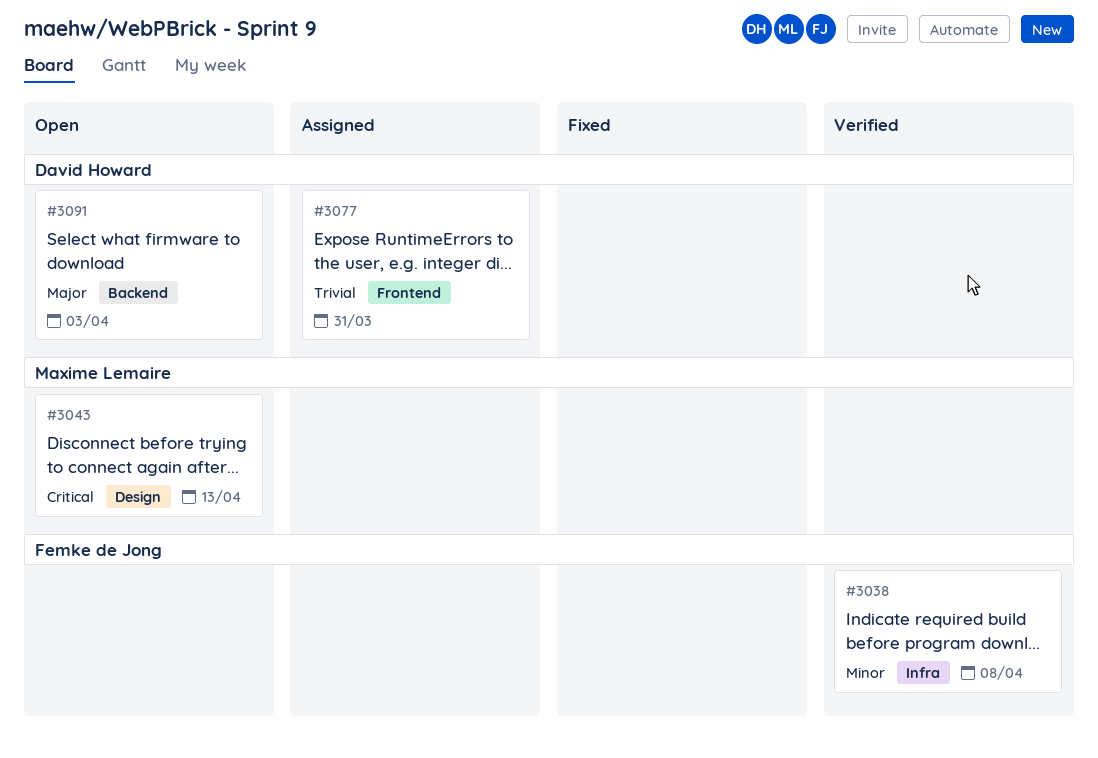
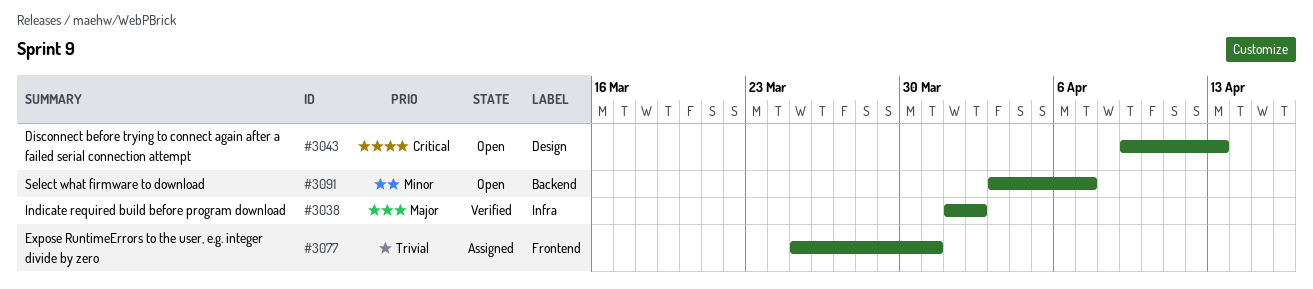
#3038, priority: Minor -> Major
#3038, due: Apr 8 -> Apr 2
#3091, priority: Major -> Minor
#3091, due: Apr 3 -> Apr 7

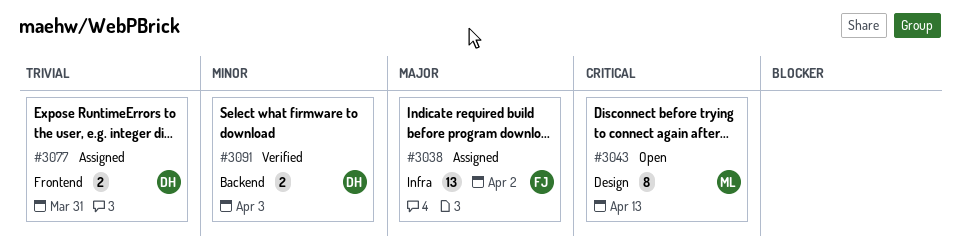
#3038, status: Verified -> Assigned
#3091, status: Open -> Verified
#3091, due: Apr 7 -> Apr 3

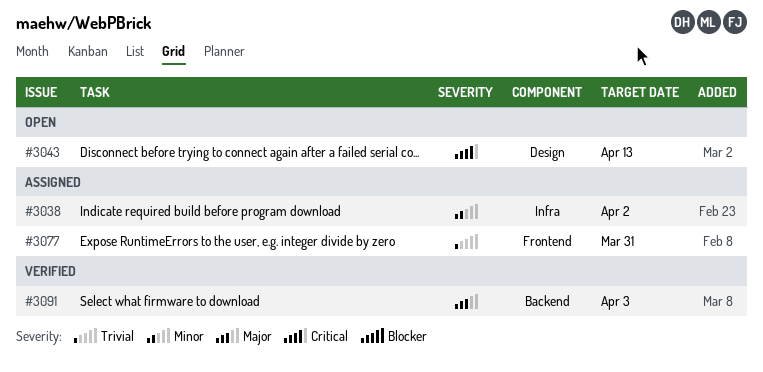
#3038, priority: Major -> Minor
#3091, priority: Minor -> Major

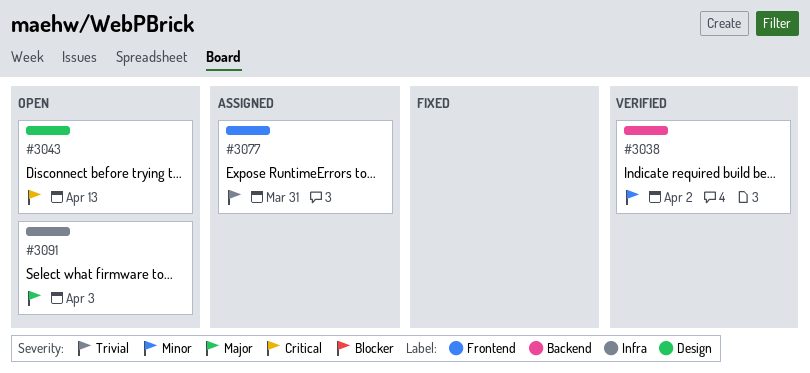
#3038, status: Assigned -> Verified
#3038, label: Infra -> Backend
#3091, status: Verified -> Open
#3091, label: Backend -> Infra

